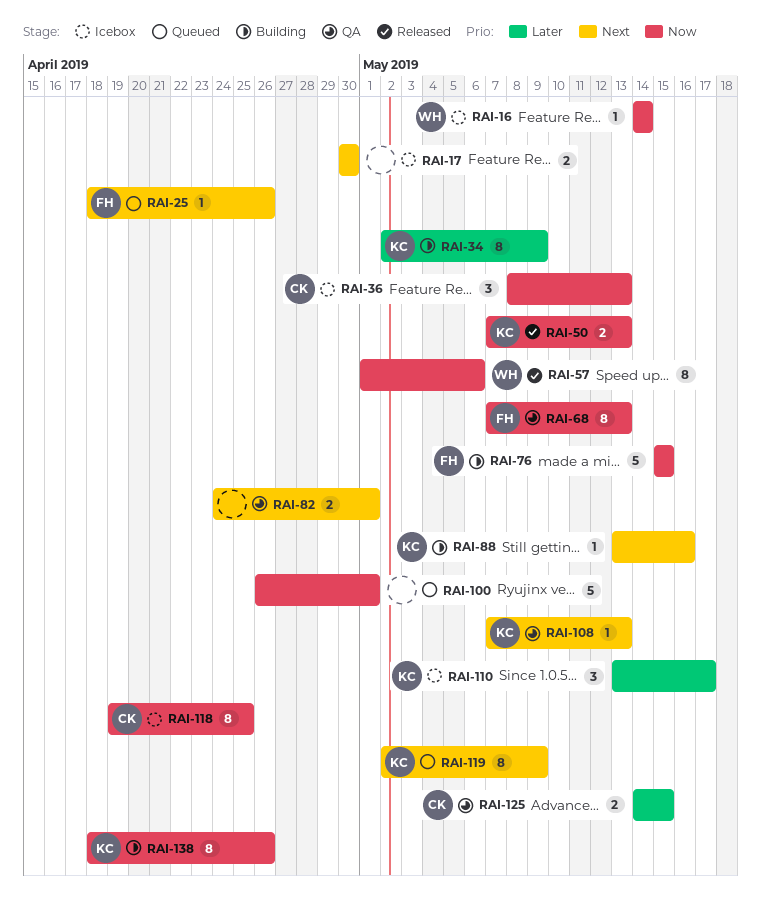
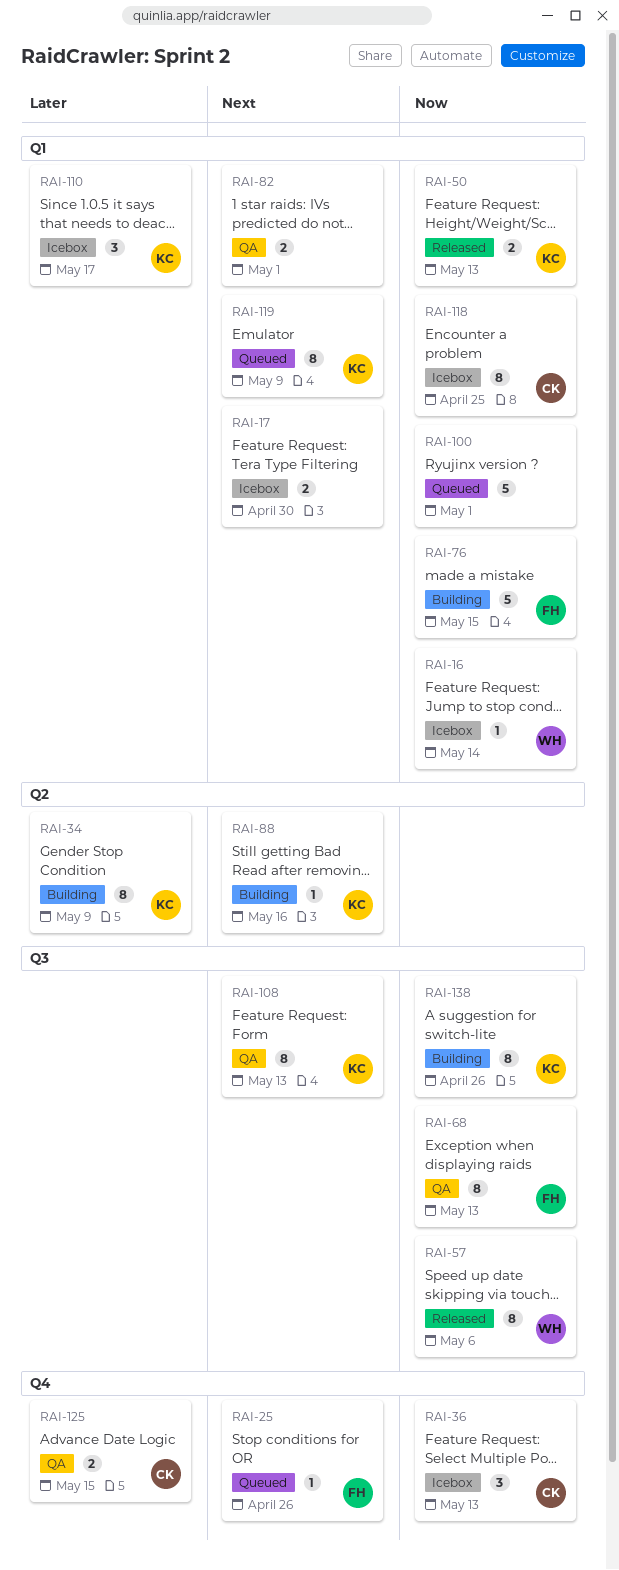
RAI-108, estimate: 1 -> 8

